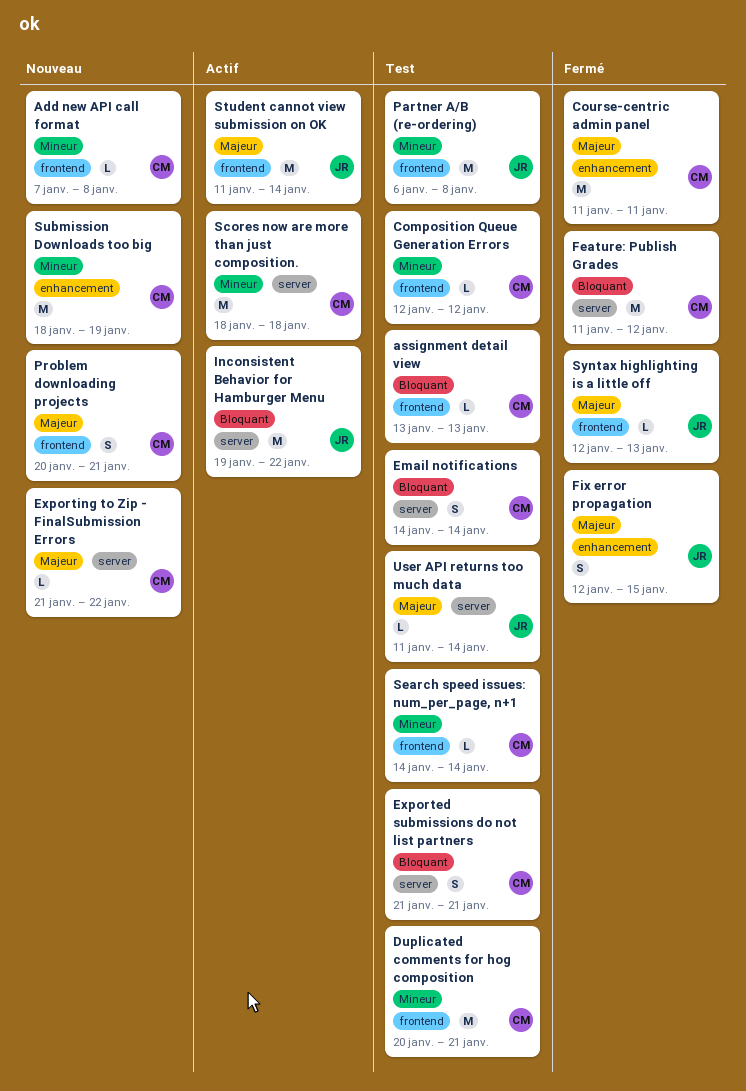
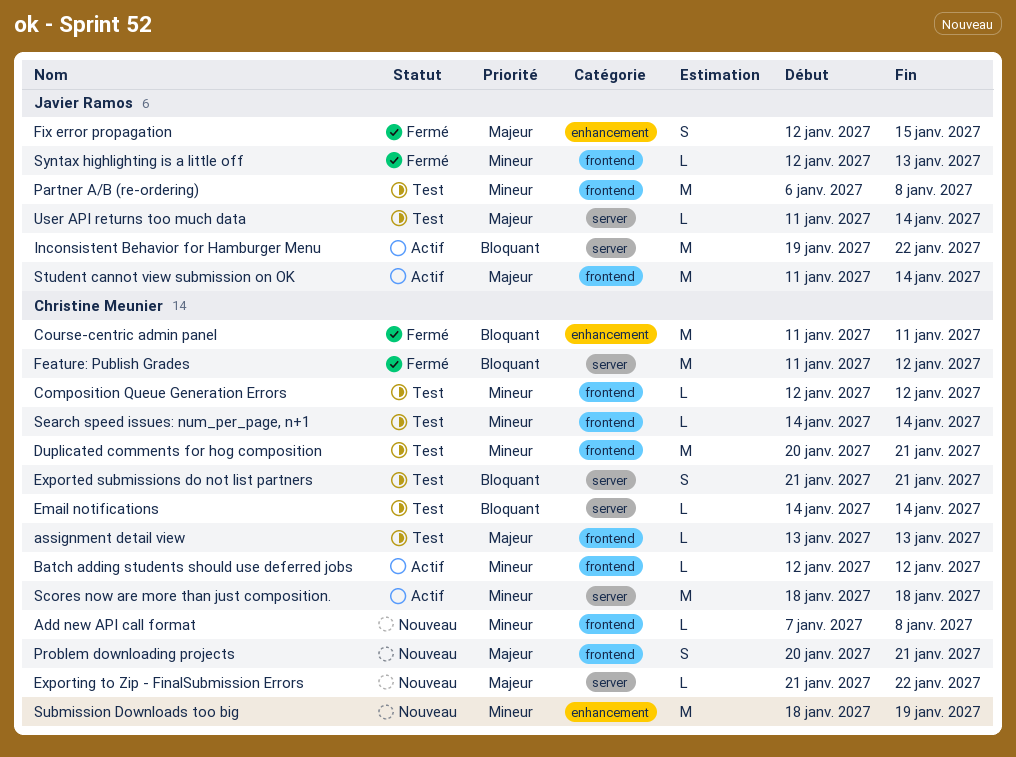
assignment detail view, priority: Bloquant -> Majeur
Batch adding students should use deferred jobs: none -> present
Course-centric admin panel, priority: Majeur -> Bloquant
Email notifications, estimate: S -> L
Syntax highlighting is a little off, priority: Majeur -> Mineur

